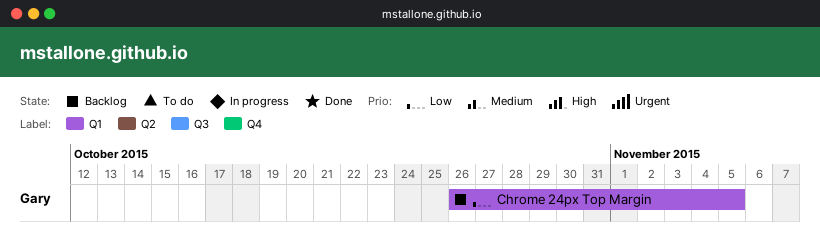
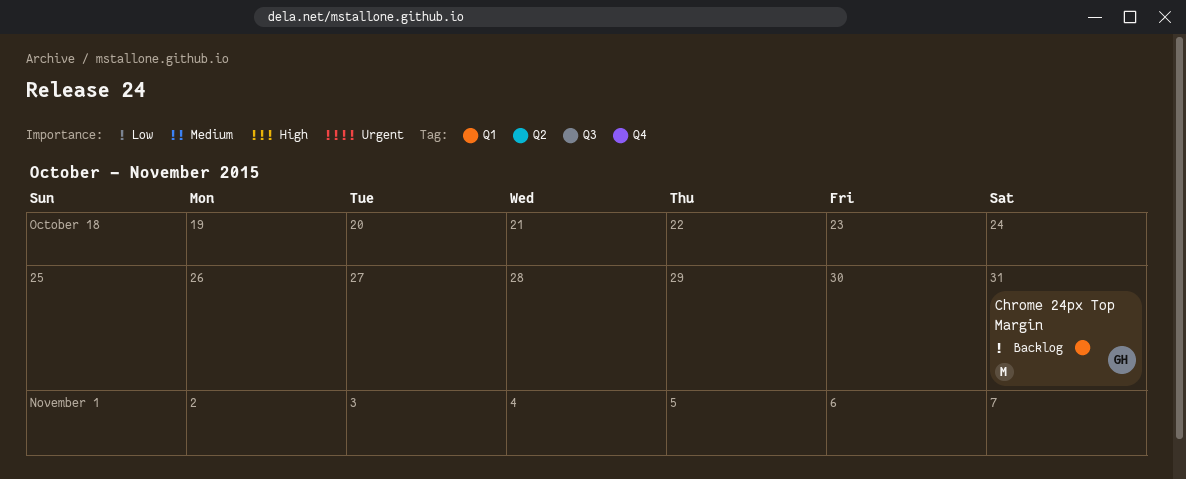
Chrome 24px Top Margin, due: Nov 5 -> Oct 31

